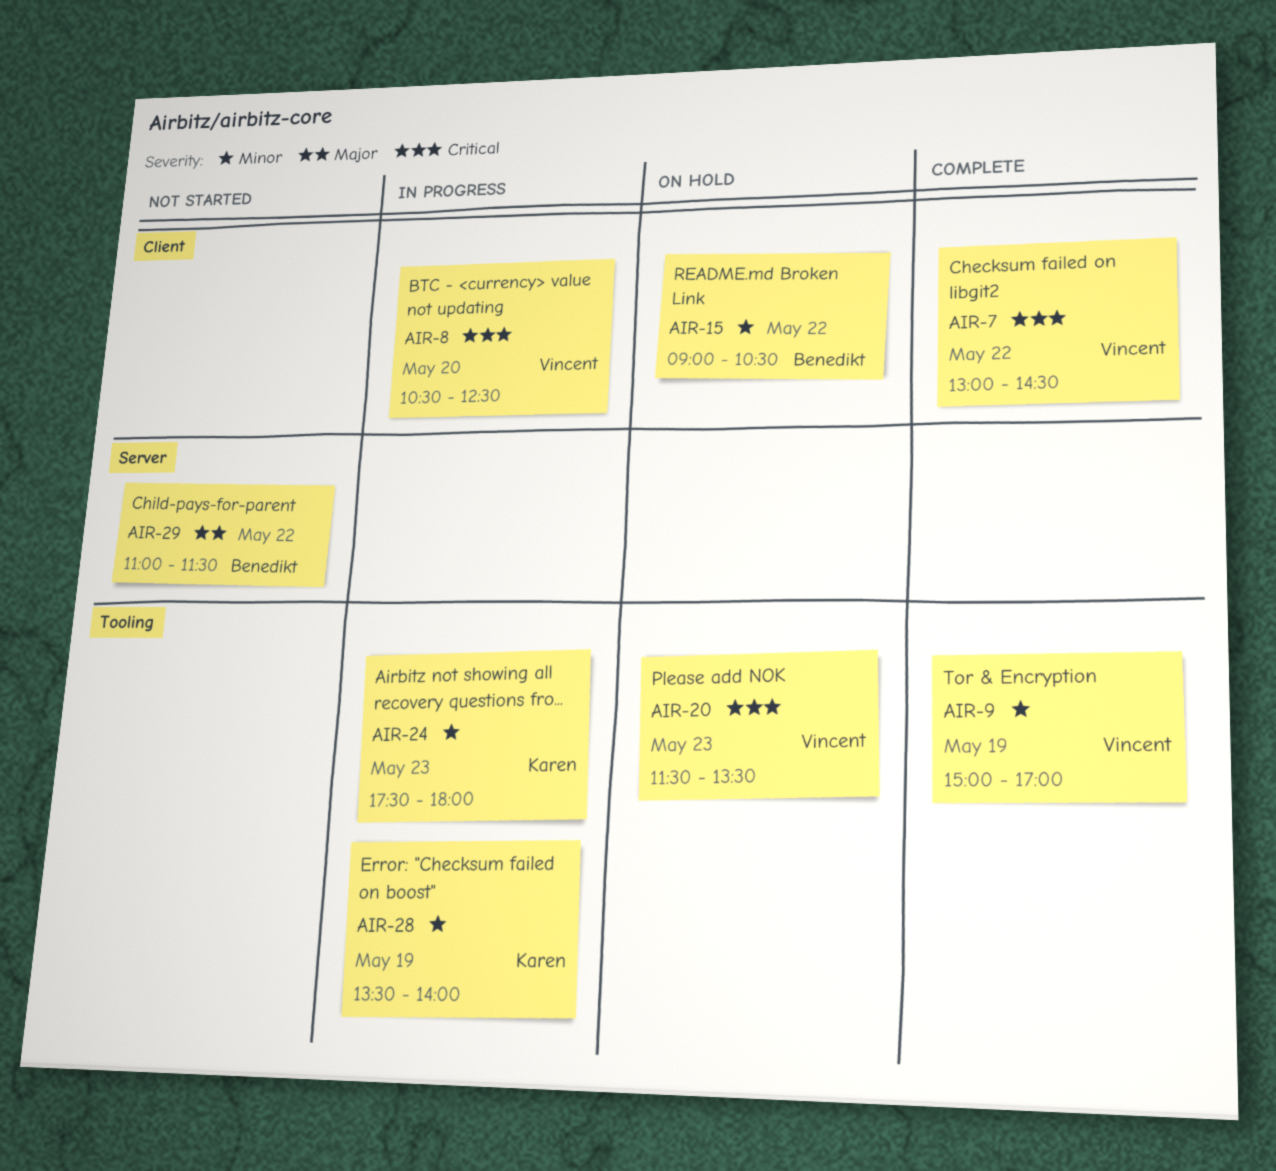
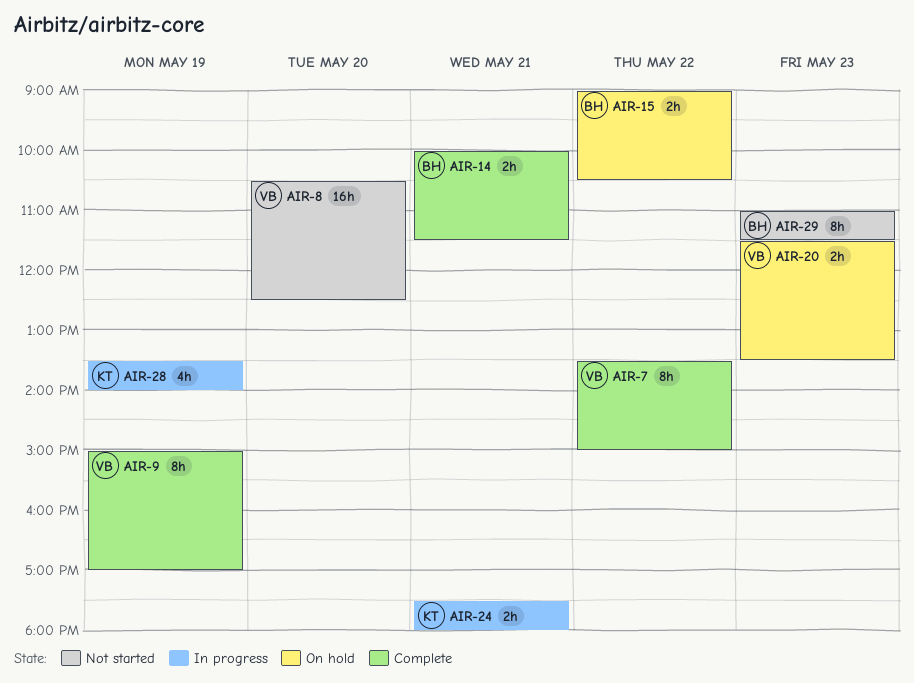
AIR-7, begins: 13:00 -> 13:30
AIR-7, ends: 14:30 -> 15:00
AIR-8, status: In progress -> Not started
AIR-14: none -> present
AIR-24, day: May 23 -> May 21
AIR-29, day: May 22 -> May 23

